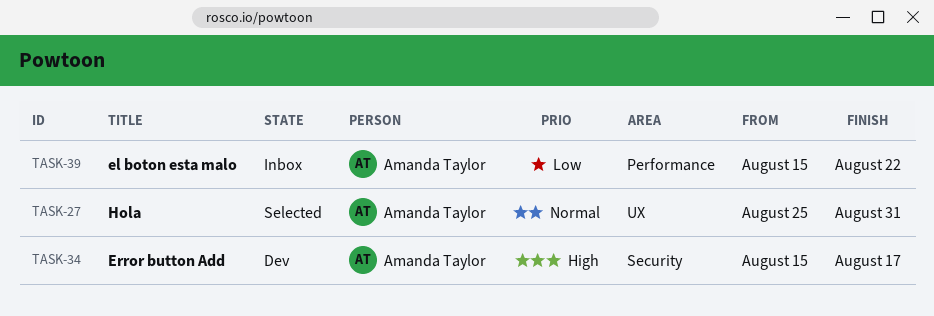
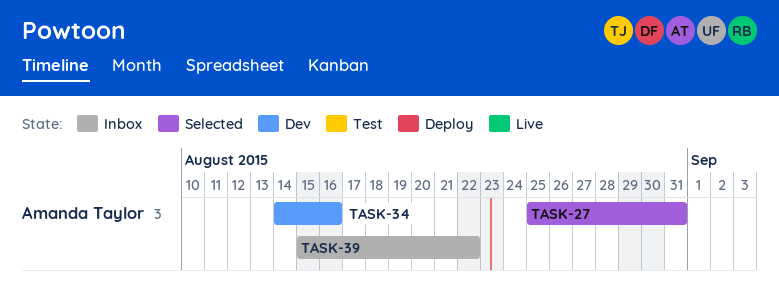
TASK-34, start: Aug 15 -> Aug 14
TASK-34, due: Aug 17 -> Aug 16

